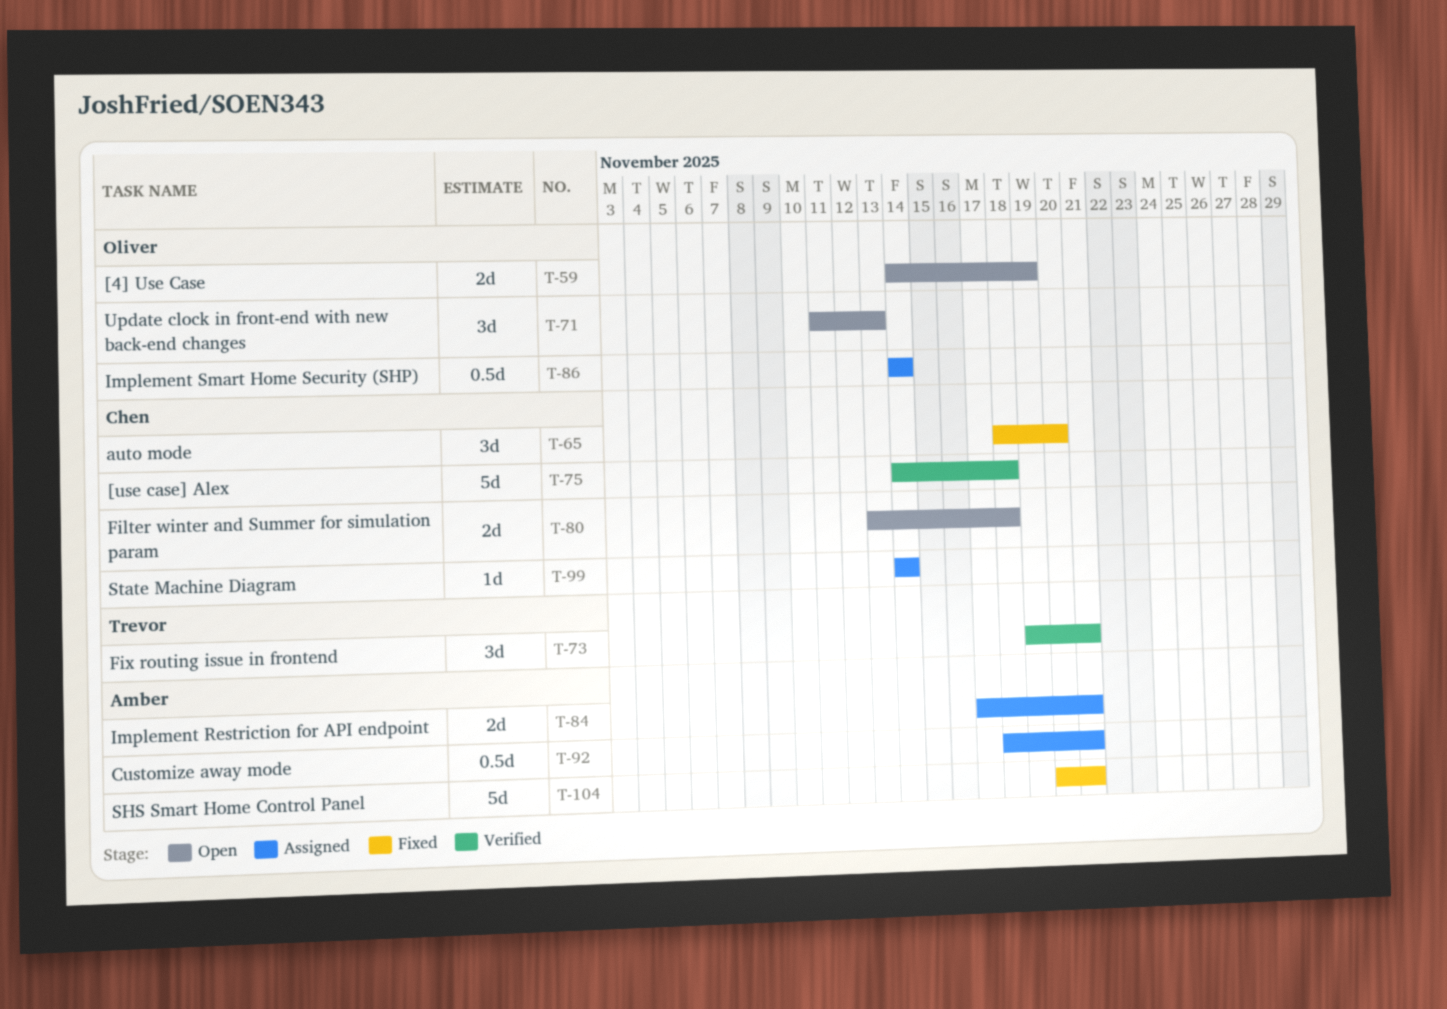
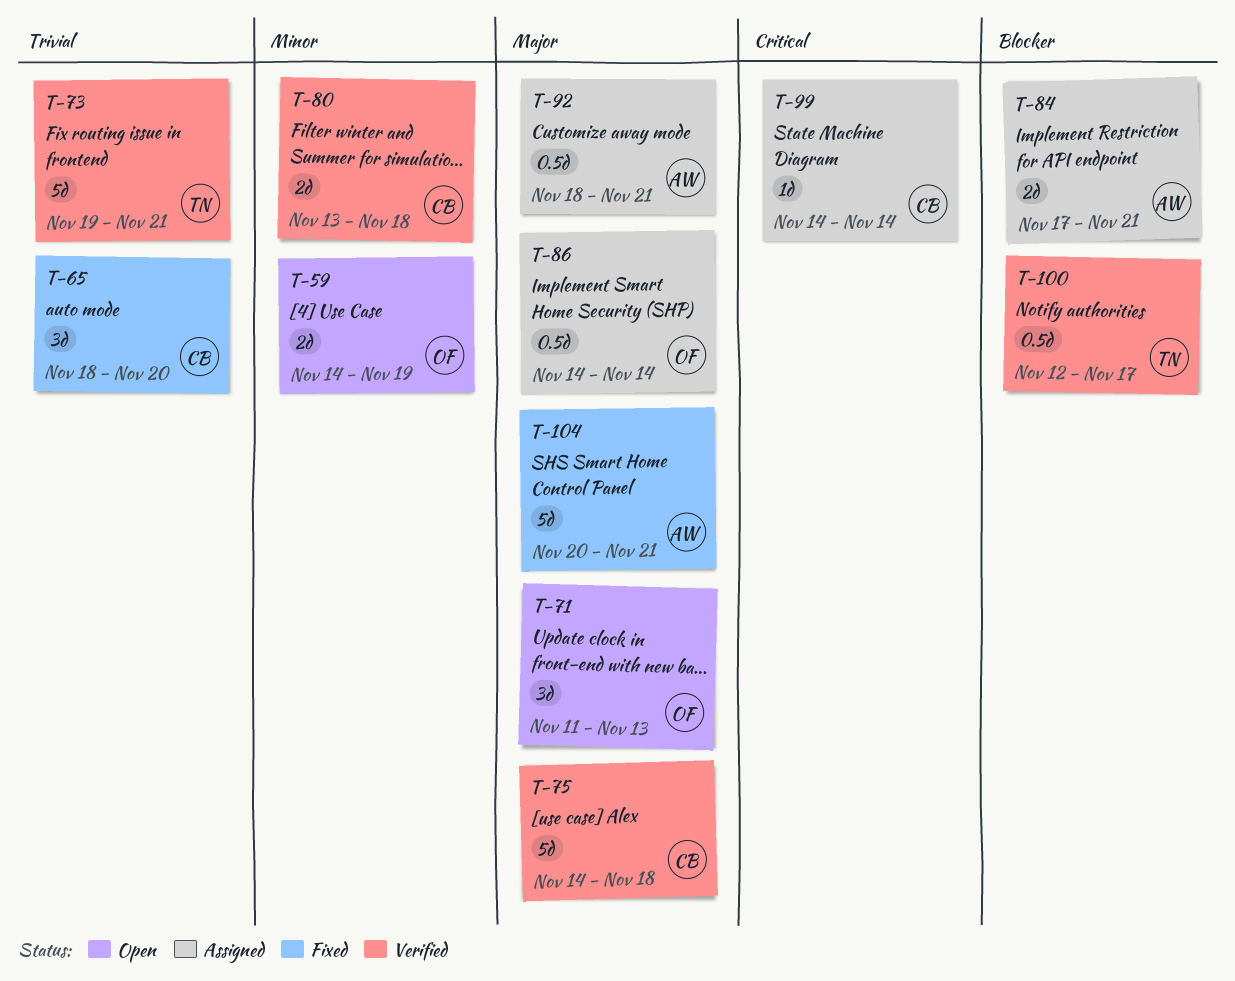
T-73, estimate: 3d -> 5d
T-80, status: Open -> Verified
T-100: none -> present

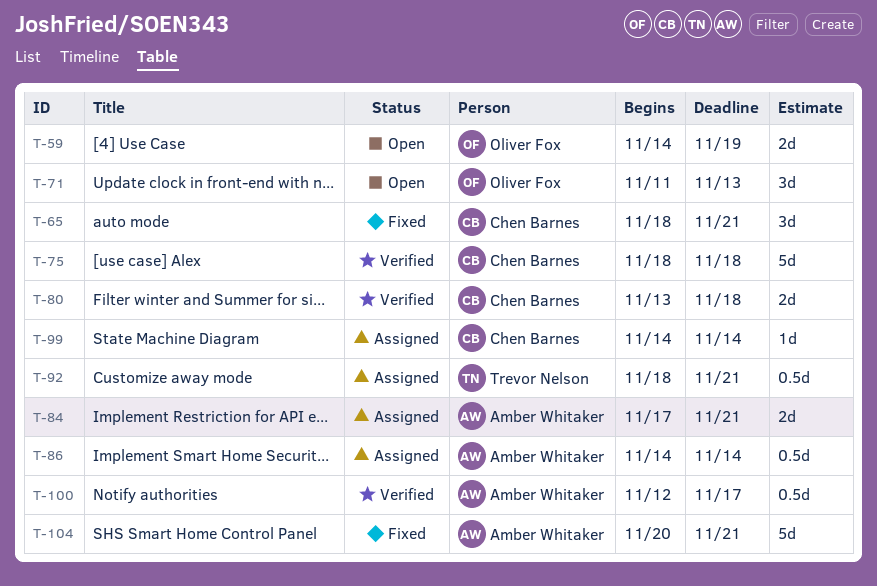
T-65, due: Nov 20 -> Nov 21
T-73: present -> none
T-75, start: Nov 14 -> Nov 18
T-86, owner: Oliver Fox -> Amber Whitaker
T-92, owner: Amber Whitaker -> Trevor Nelson
T-100, owner: Trevor Nelson -> Amber Whitaker

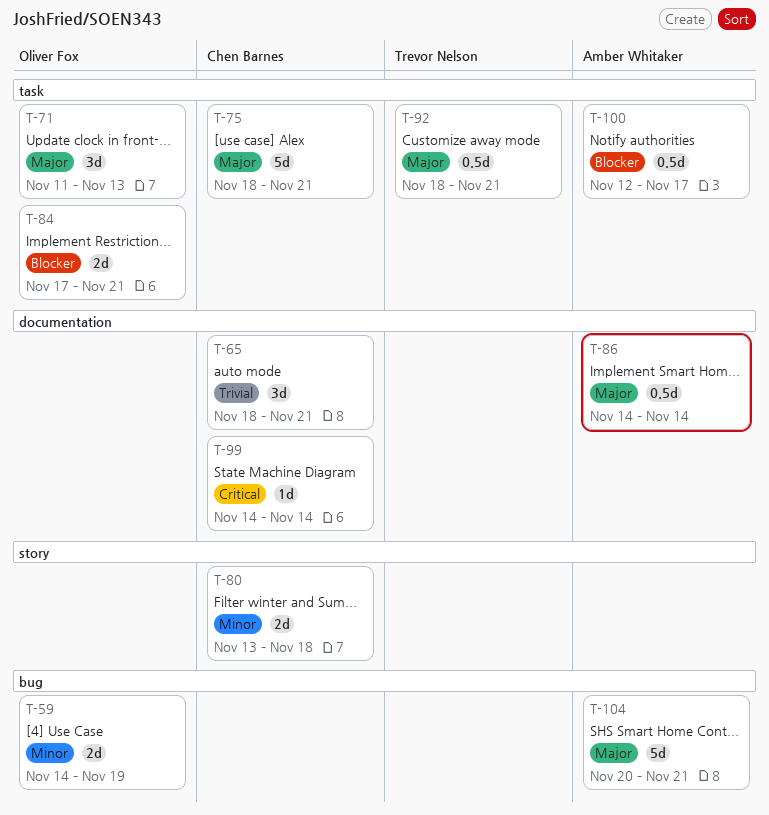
T-75, due: Nov 18 -> Nov 21
T-84, owner: Amber Whitaker -> Oliver Fox

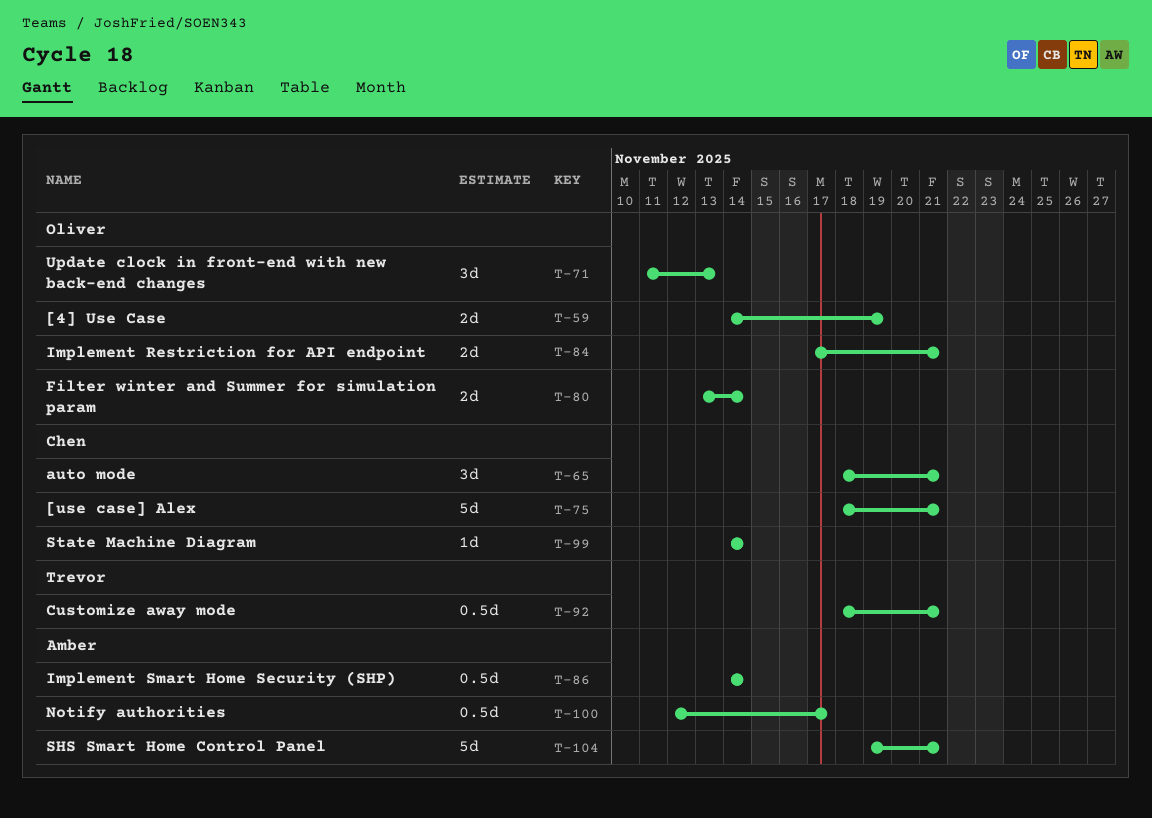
T-80, owner: Chen Barnes -> Oliver Fox
T-80, due: Nov 18 -> Nov 14
T-104, start: Nov 20 -> Nov 19

